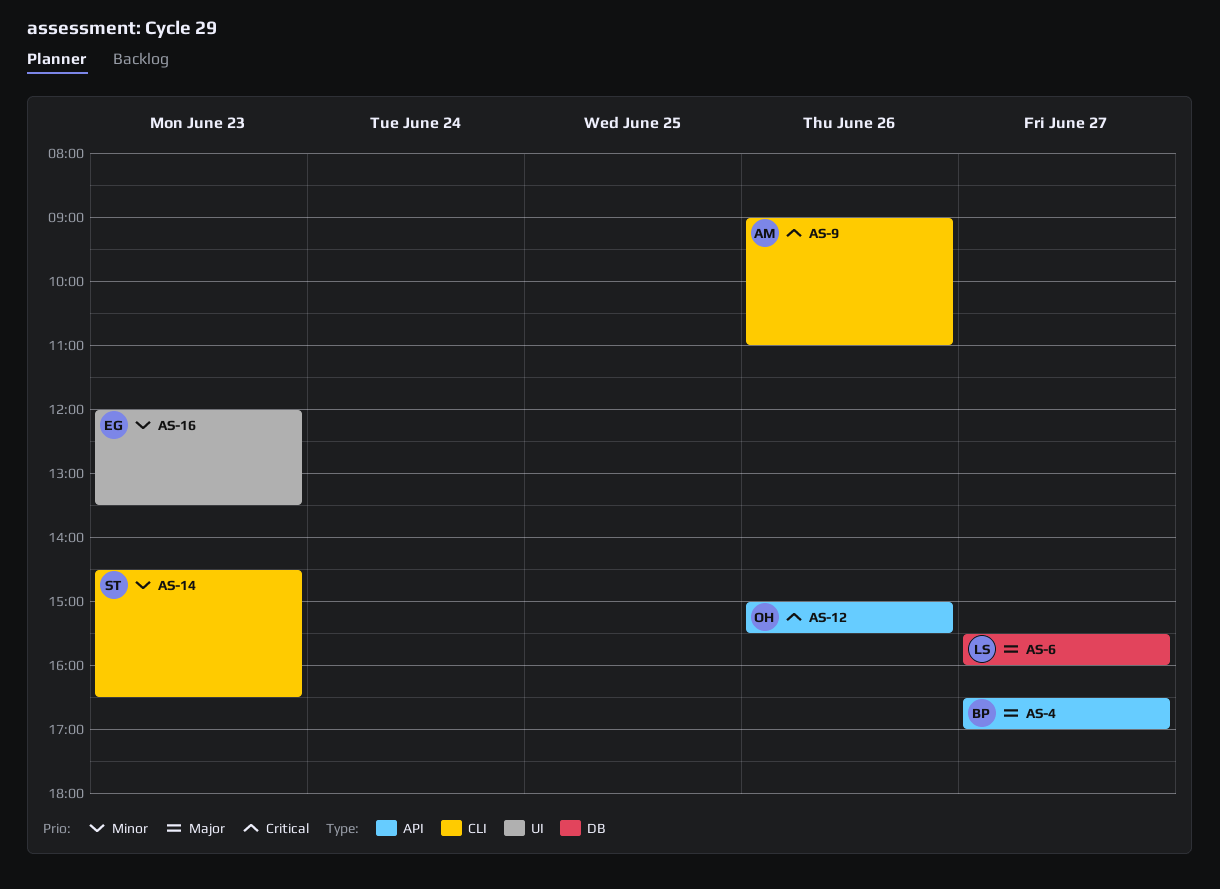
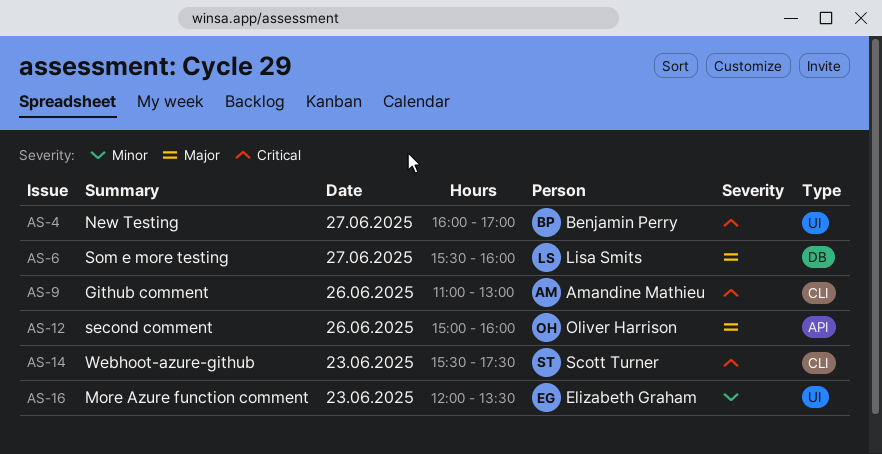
AS-4, priority: Major -> Critical
AS-4, label: API -> UI
AS-4, begins: 16:30 -> 16:00
AS-9, begins: 09:00 -> 11:00
AS-9, ends: 11:00 -> 13:00
AS-12, priority: Critical -> Major
AS-12, ends: 15:30 -> 16:00
AS-14, priority: Minor -> Critical
AS-14, begins: 14:30 -> 15:30
AS-14, ends: 16:30 -> 17:30

